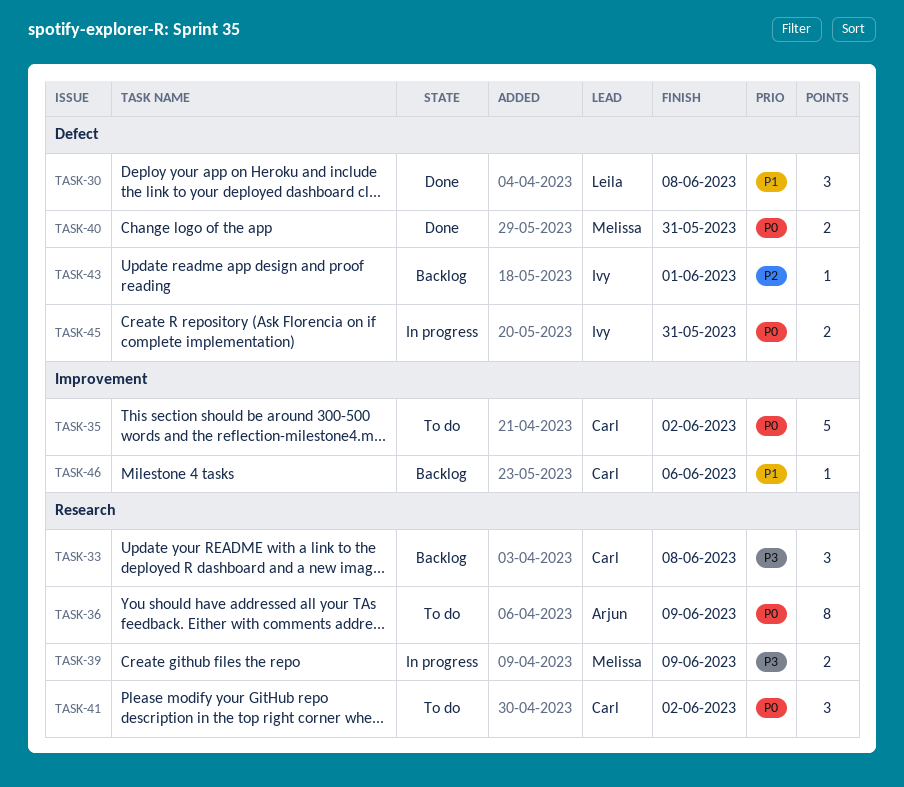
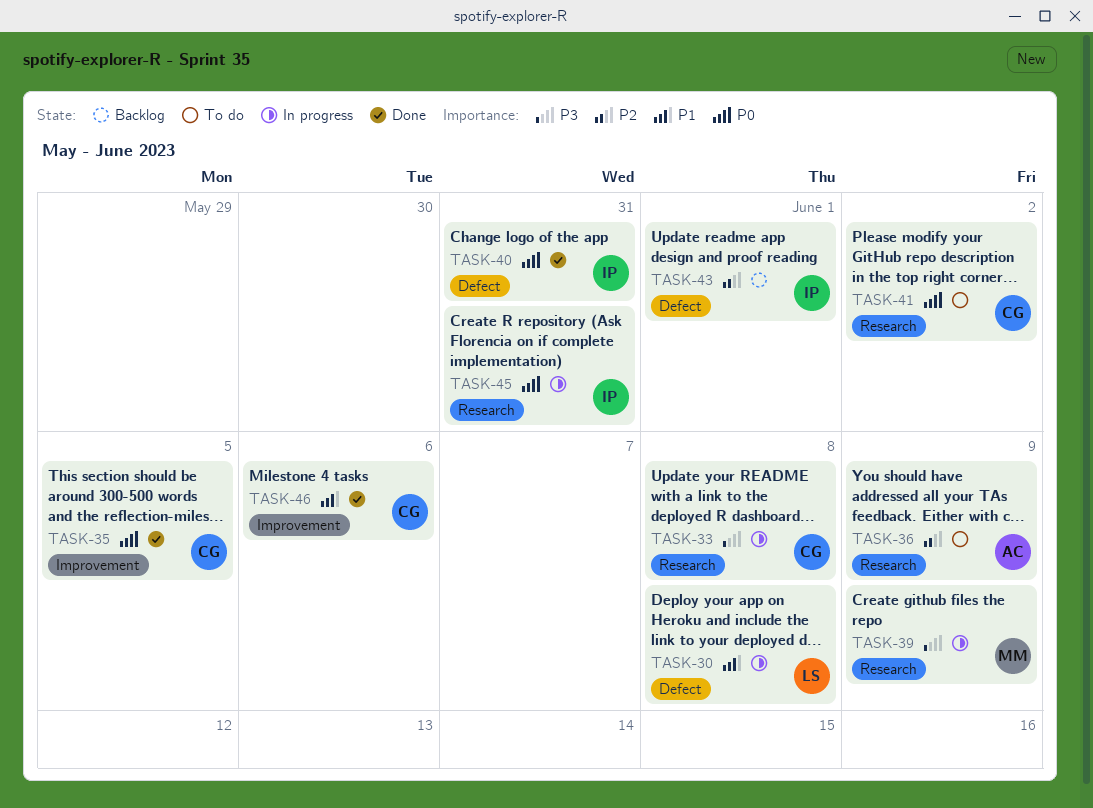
TASK-30, status: Done -> In progress
TASK-33, status: Backlog -> In progress
TASK-35, status: To do -> Done
TASK-35, due: Jun 2 -> Jun 5
TASK-36, priority: P0 -> P2
TASK-40, owner: Melissa -> Ivy
TASK-45, label: Defect -> Research
TASK-46, status: Backlog -> Done

